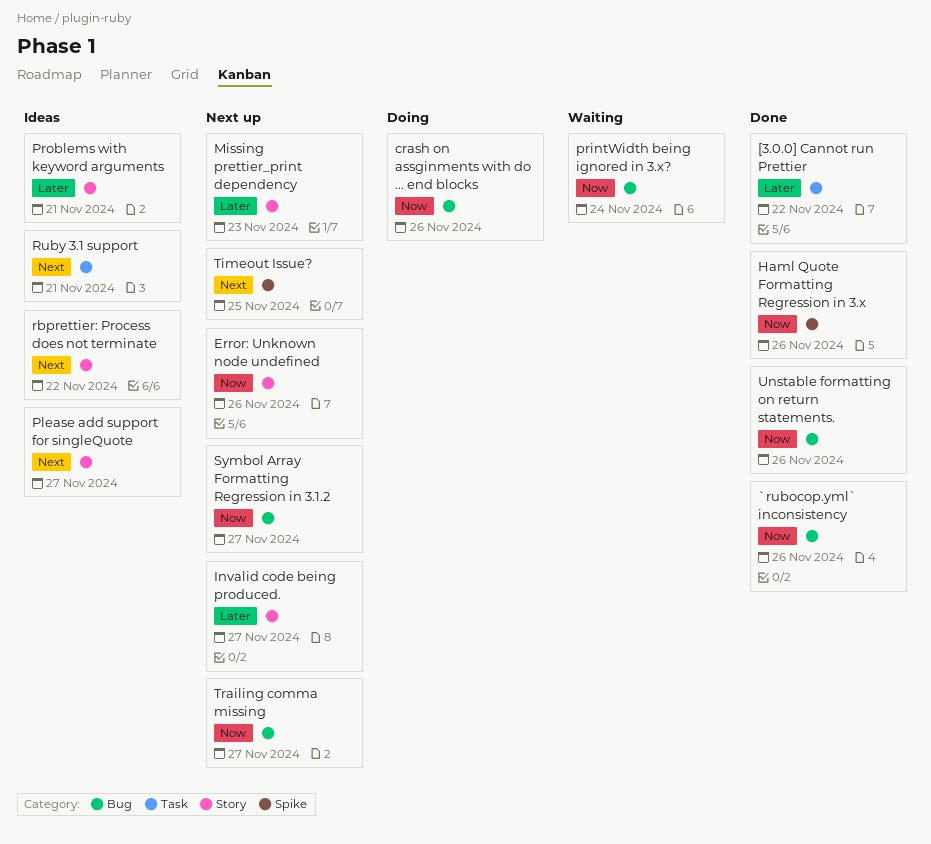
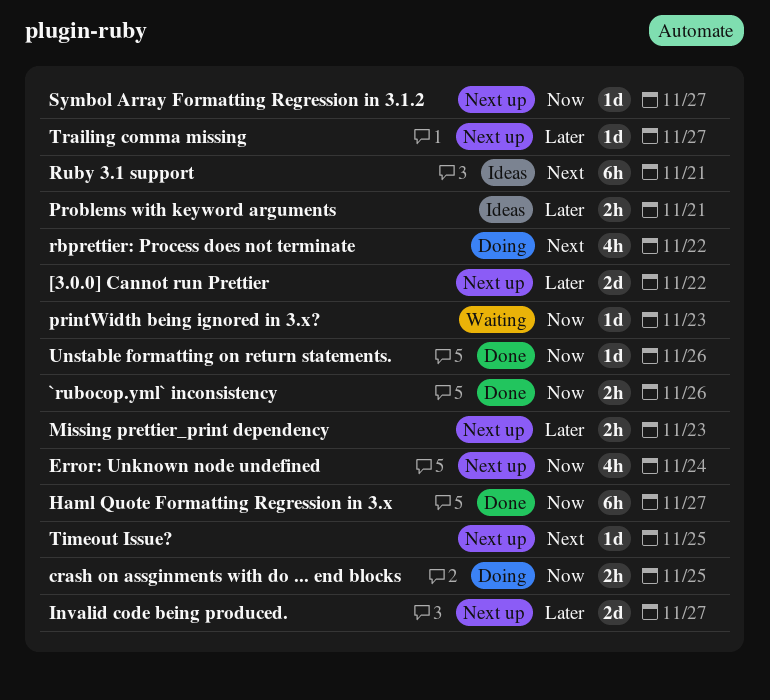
[3.0.0] Cannot run Prettier, status: Done -> Next up
crash on assginments with do ... end blocks, due: Nov 26 -> Nov 25
Error: Unknown node undefined, due: Nov 26 -> Nov 24
Haml Quote Formatting Regression in 3.x, due: Nov 26 -> Nov 27
Please add support for singleQuote: present -> none
printWidth being ignored in 3.x?, due: Nov 24 -> Nov 23
rbprettier: Process does not terminate, status: Ideas -> Doing
Trailing comma missing, priority: Now -> Later

